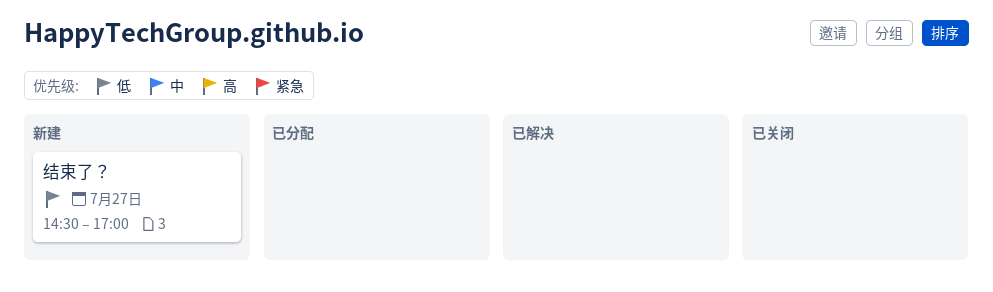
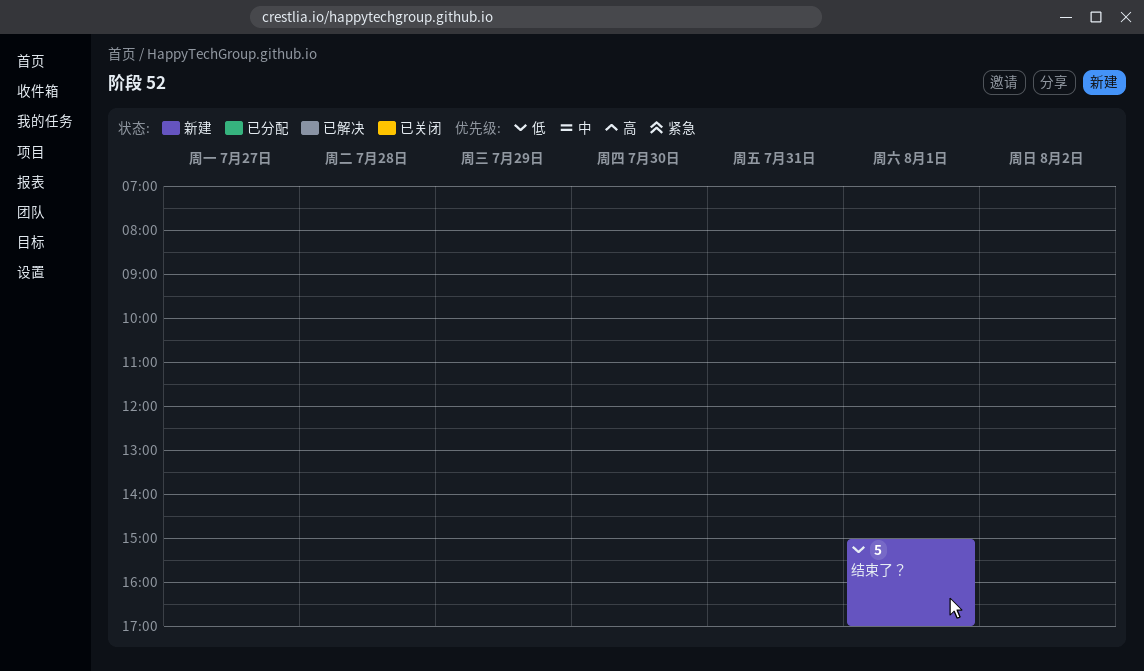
结束了？, day: Jul 27 -> Aug 1
结束了？, begins: 14:30 -> 15:00

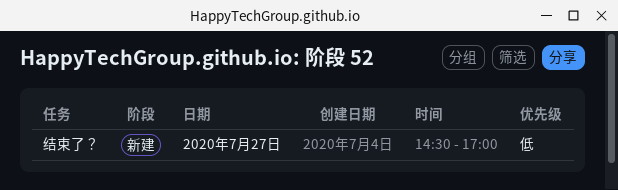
结束了？, day: Aug 1 -> Jul 27
结束了？, begins: 15:00 -> 14:30

